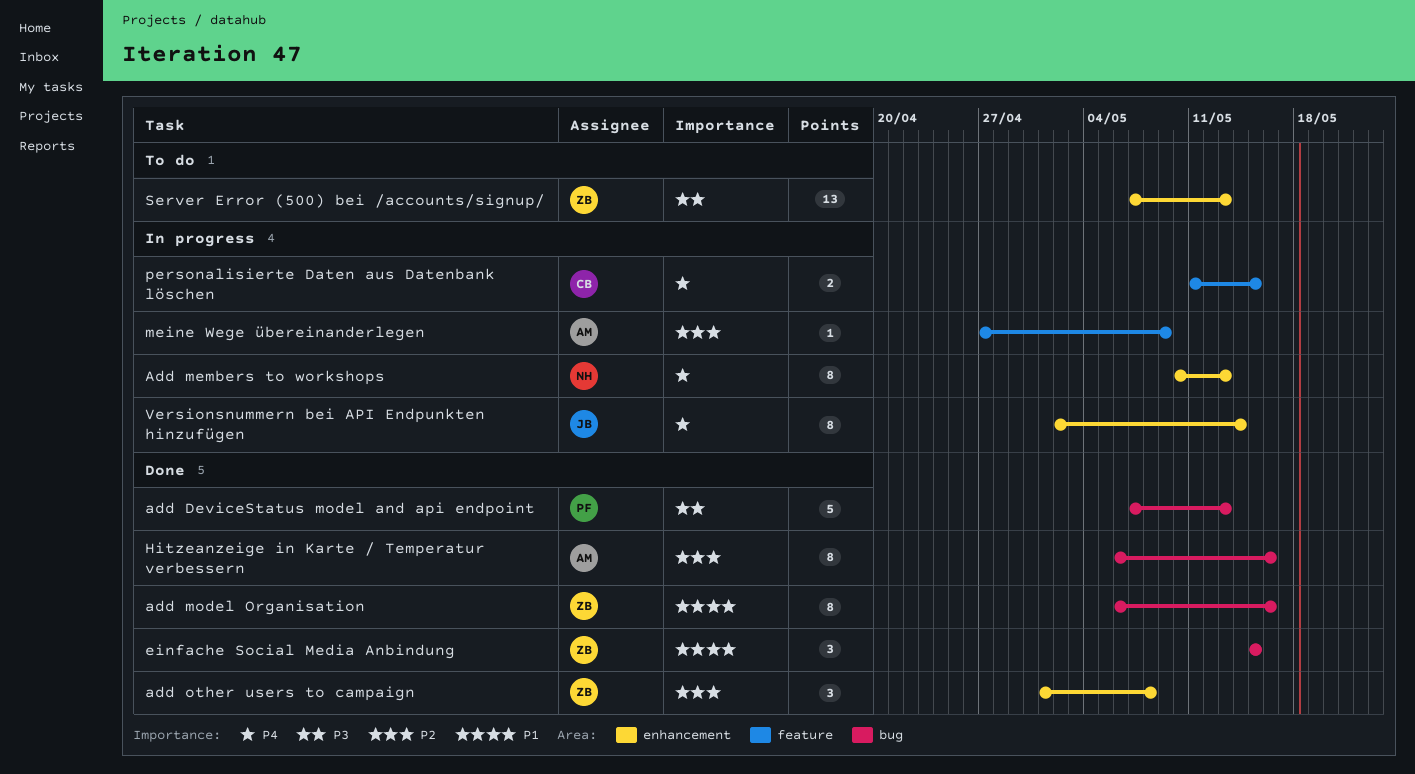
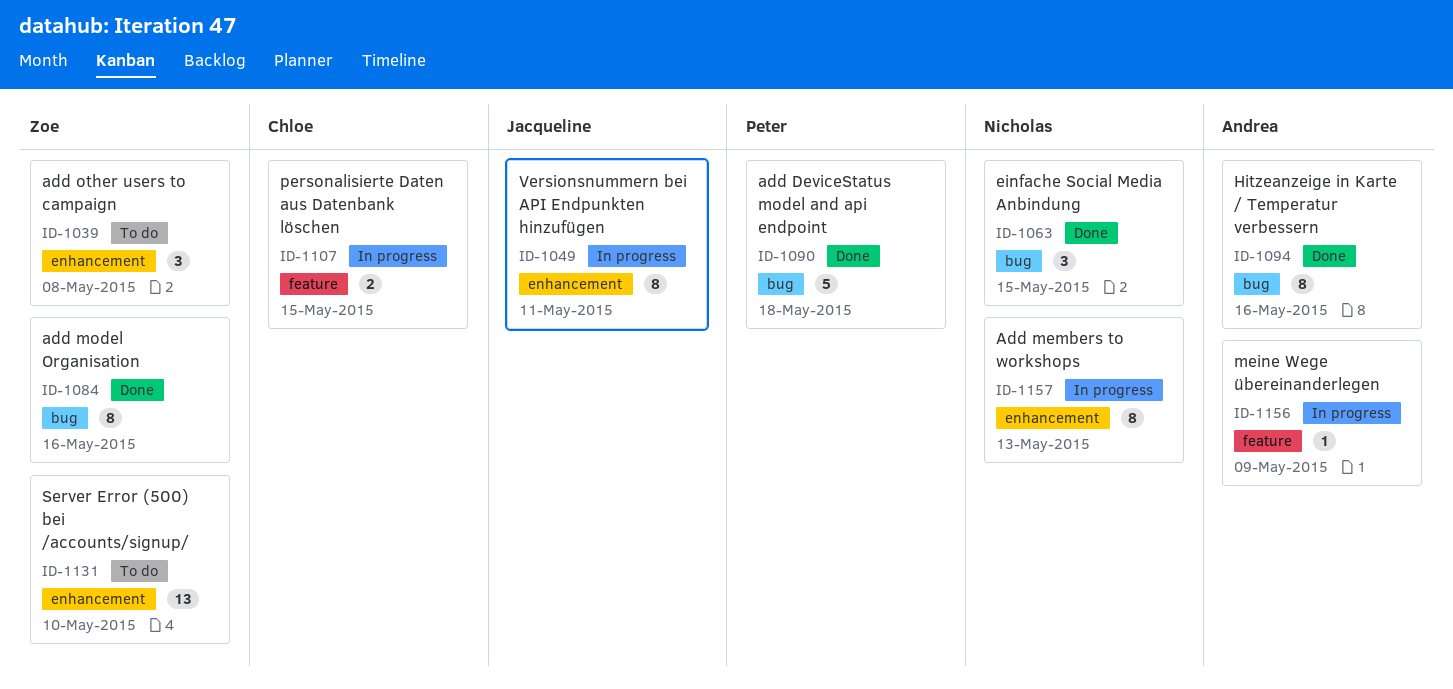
add DeviceStatus model and api endpoint, due: May 13 -> May 18
add other users to campaign, status: Done -> To do
einfache Social Media Anbindung, owner: Zoe -> Nicholas
Server Error (500) bei /accounts/signup/, due: May 13 -> May 10
Versionsnummern bei API Endpunkten hinzufügen, due: May 14 -> May 11

